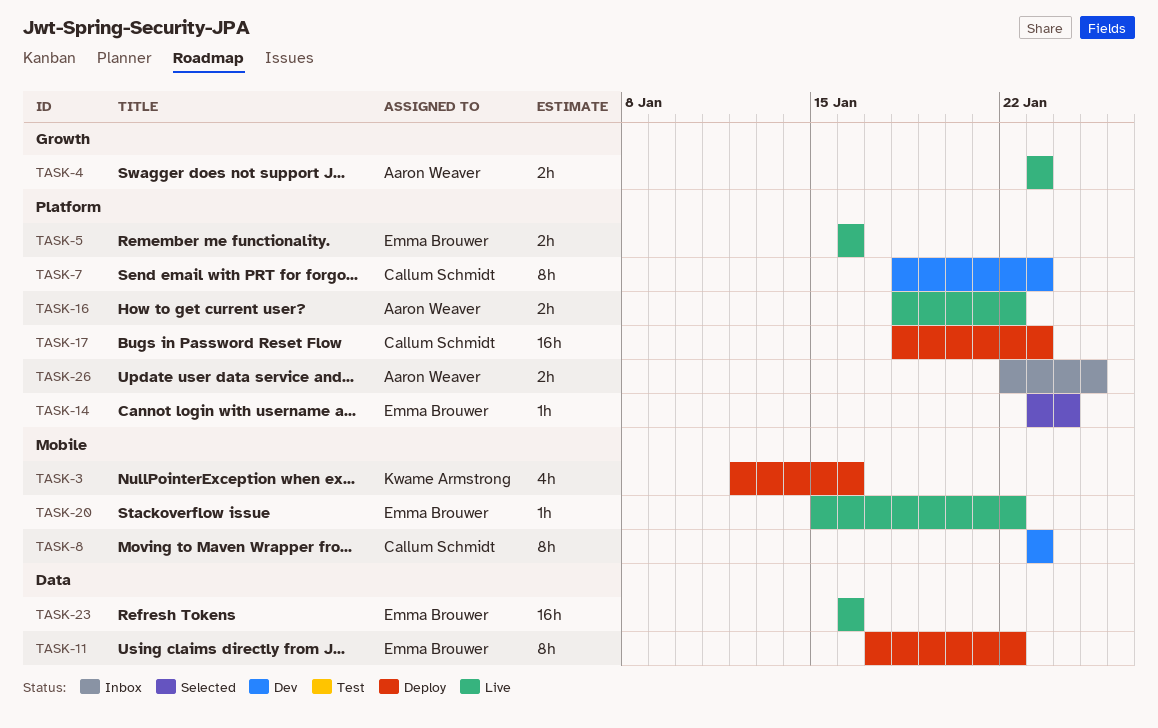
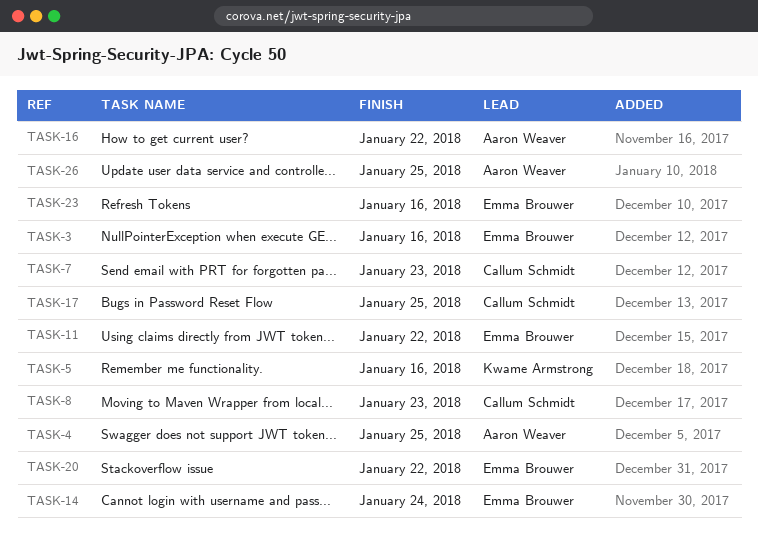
TASK-3, owner: Kwame Armstrong -> Emma Brouwer
TASK-4, due: Jan 23 -> Jan 25
TASK-5, owner: Emma Brouwer -> Kwame Armstrong
TASK-17, due: Jan 23 -> Jan 25

